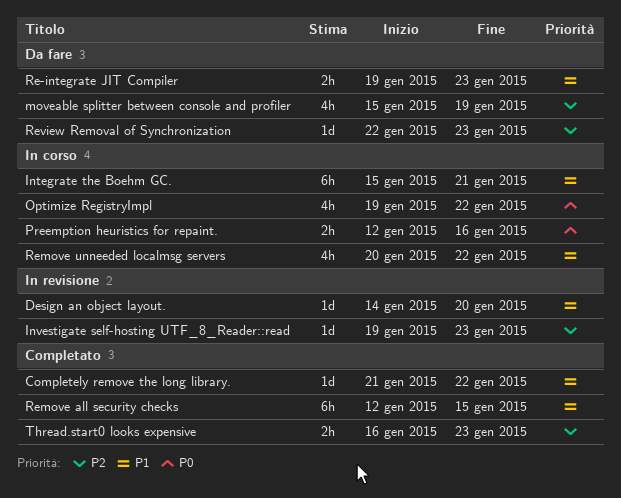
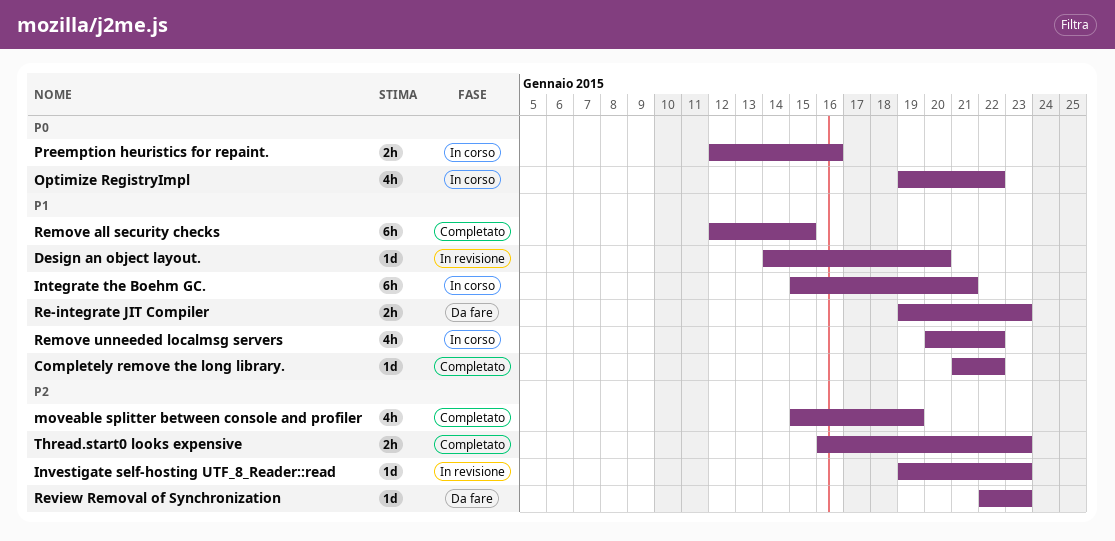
moveable splitter between console and profiler, status: Da fare -> Completato

